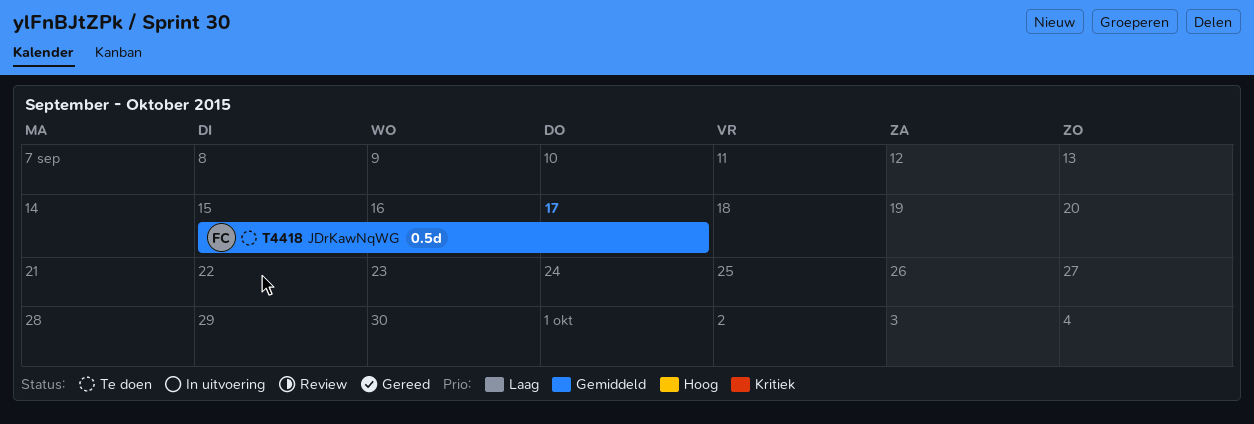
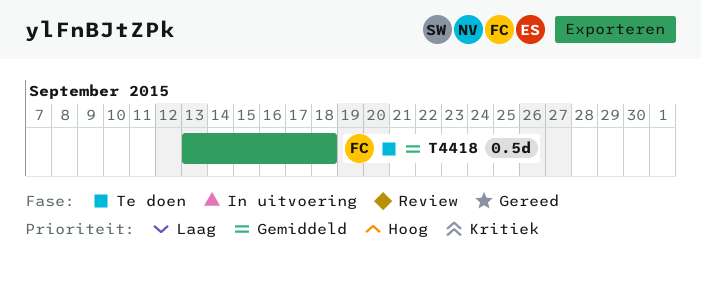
T4418, start: Sep 15 -> Sep 13
T4418, due: Sep 17 -> Sep 18

